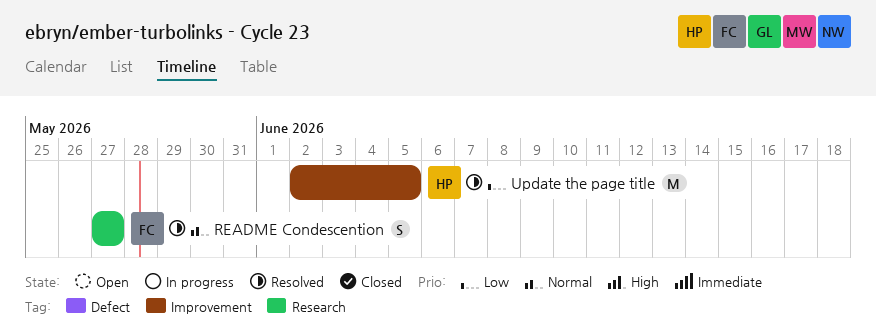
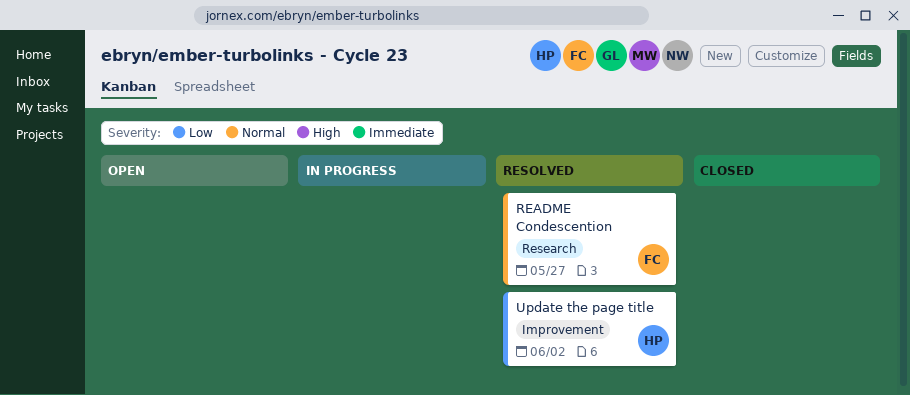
Update the page title, due: Jun 5 -> Jun 2

